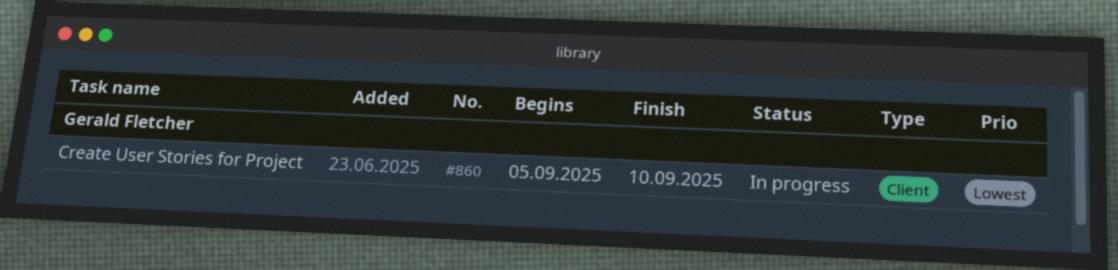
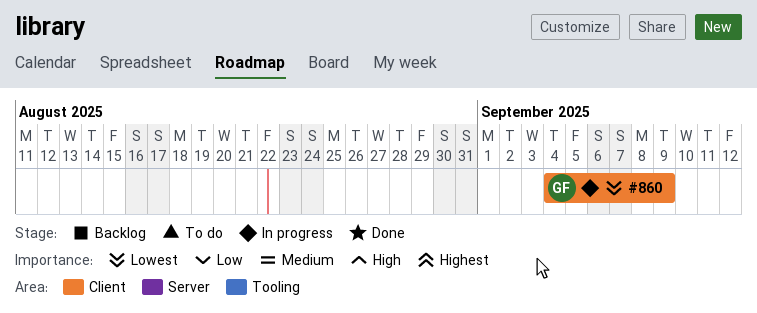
#860, start: Sep 5 -> Sep 4
#860, due: Sep 10 -> Sep 9

